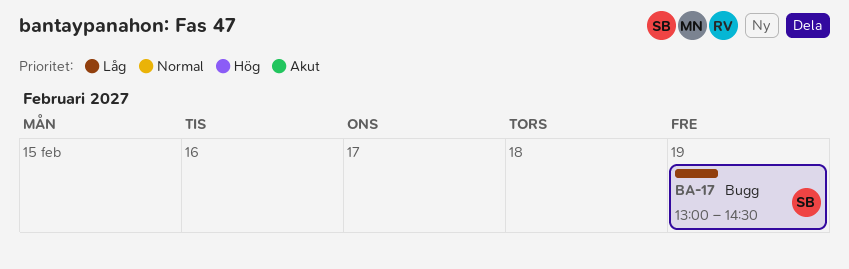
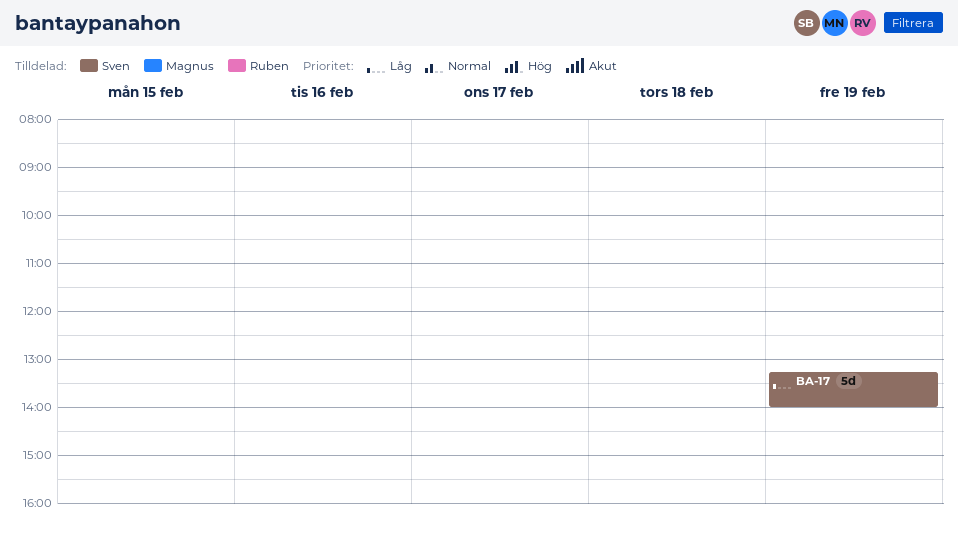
BA-17, begins: 13:00 -> 13:15
BA-17, ends: 14:30 -> 14:00

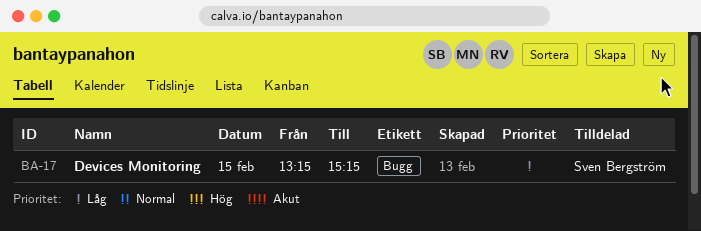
BA-17, day: Feb 19 -> Feb 15
BA-17, ends: 14:00 -> 15:15

